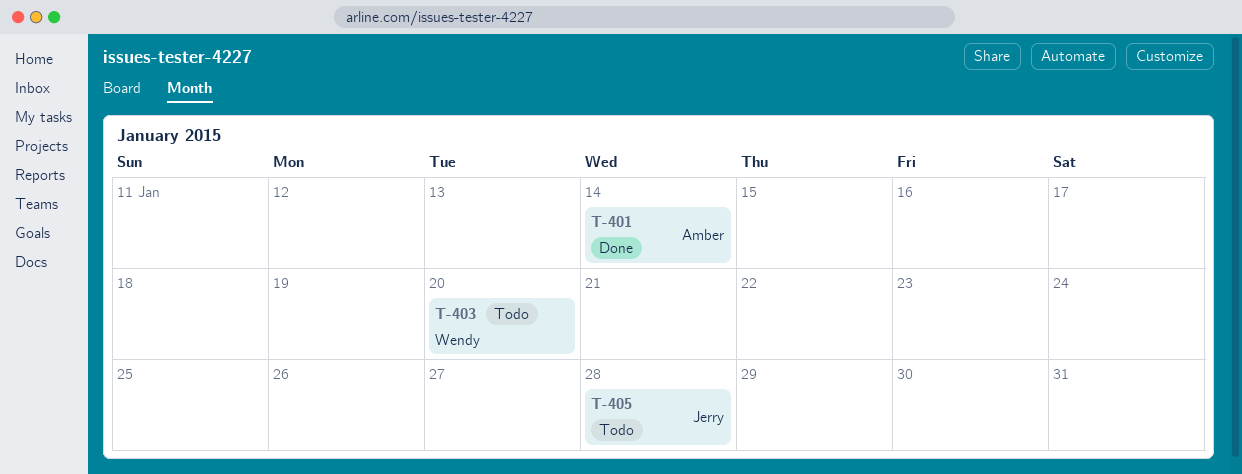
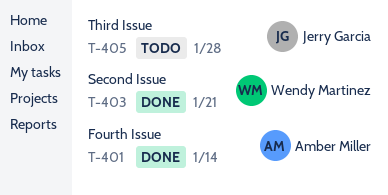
T-403, status: Todo -> Done
T-403, due: Jan 20 -> Jan 21

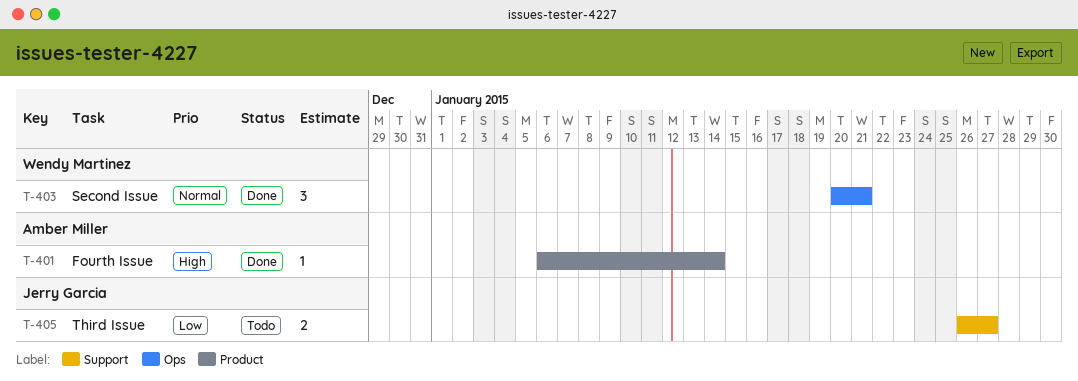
T-405, due: Jan 28 -> Jan 27

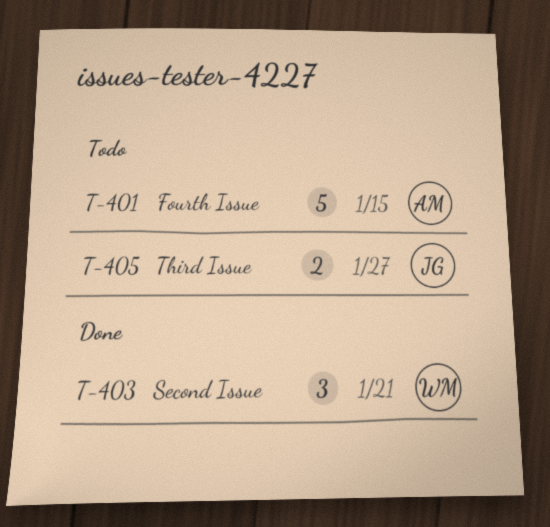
T-401, status: Done -> Todo
T-401, estimate: 1 -> 5
T-401, due: Jan 14 -> Jan 15

